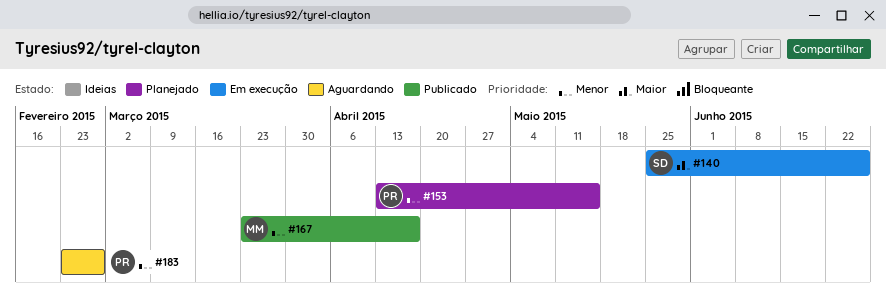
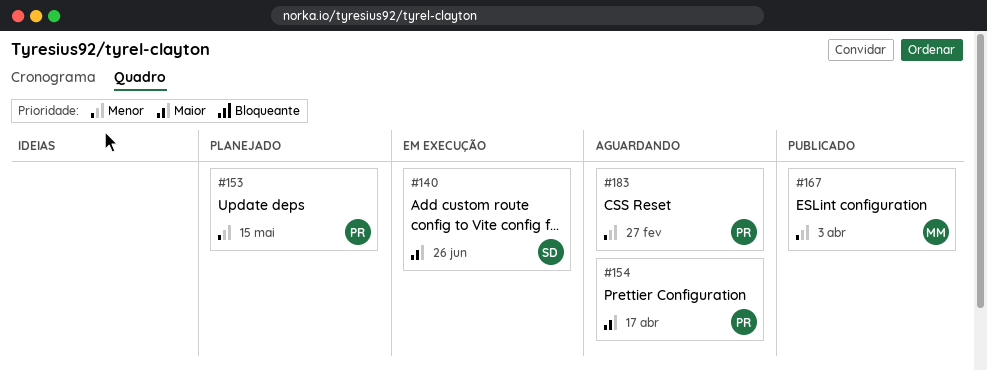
#154: none -> present
#167, due: Apr 17 -> Apr 3

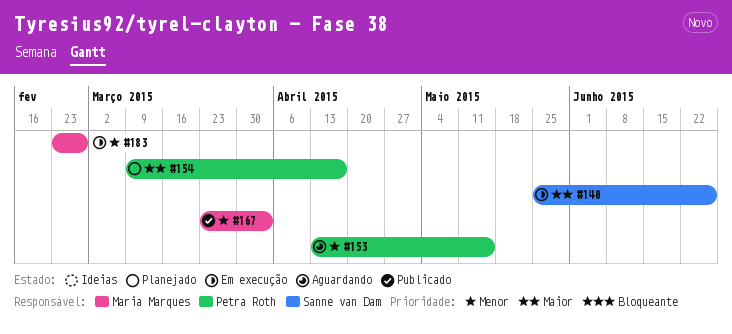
#153, status: Planejado -> Aguardando
#154, status: Aguardando -> Planejado
#183, status: Aguardando -> Em execução
#183, owner: Petra Roth -> Maria Marques

